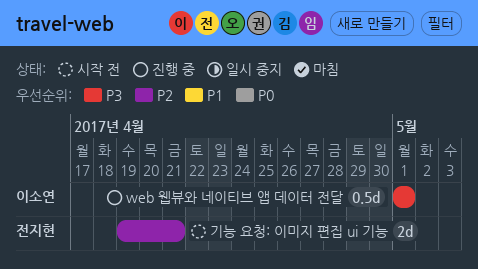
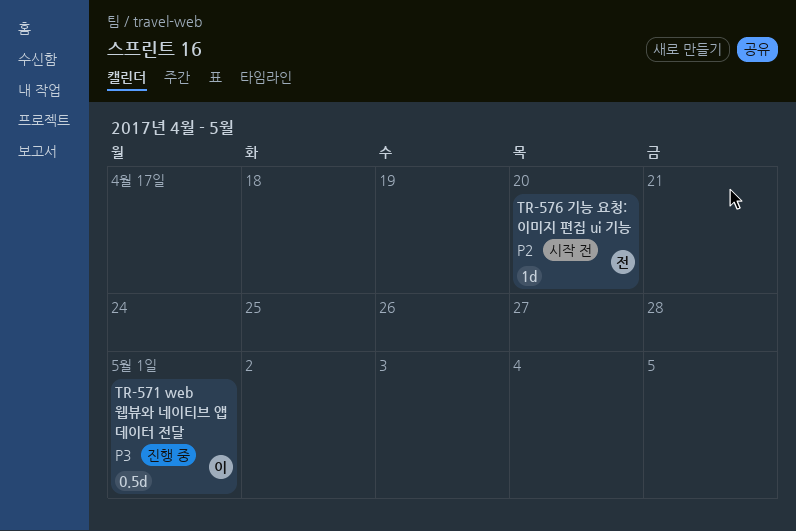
기능 요청: 이미지 편집 ui 기능, estimate: 2d -> 1d
기능 요청: 이미지 편집 ui 기능, due: Apr 21 -> Apr 20

